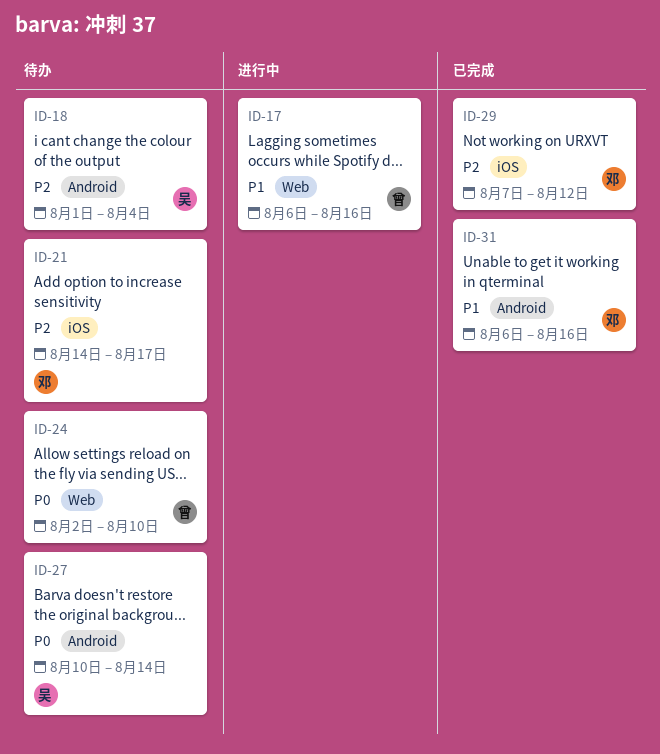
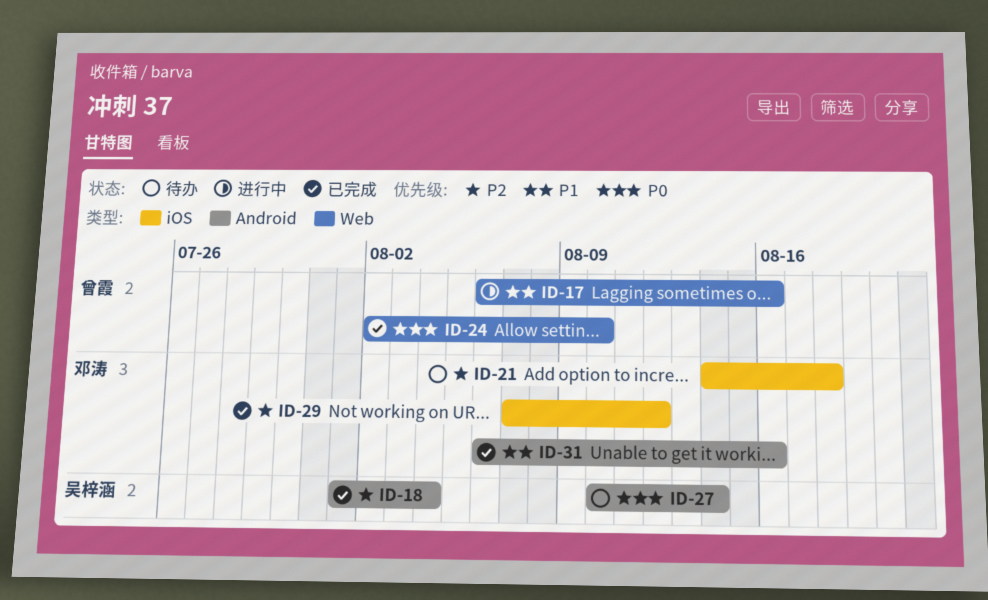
ID-18, status: 待办 -> 已完成
ID-21, due: Aug 17 -> Aug 18
ID-24, status: 待办 -> 已完成

